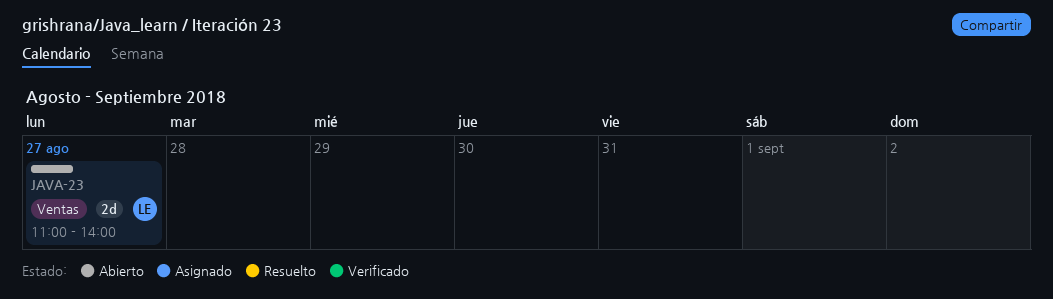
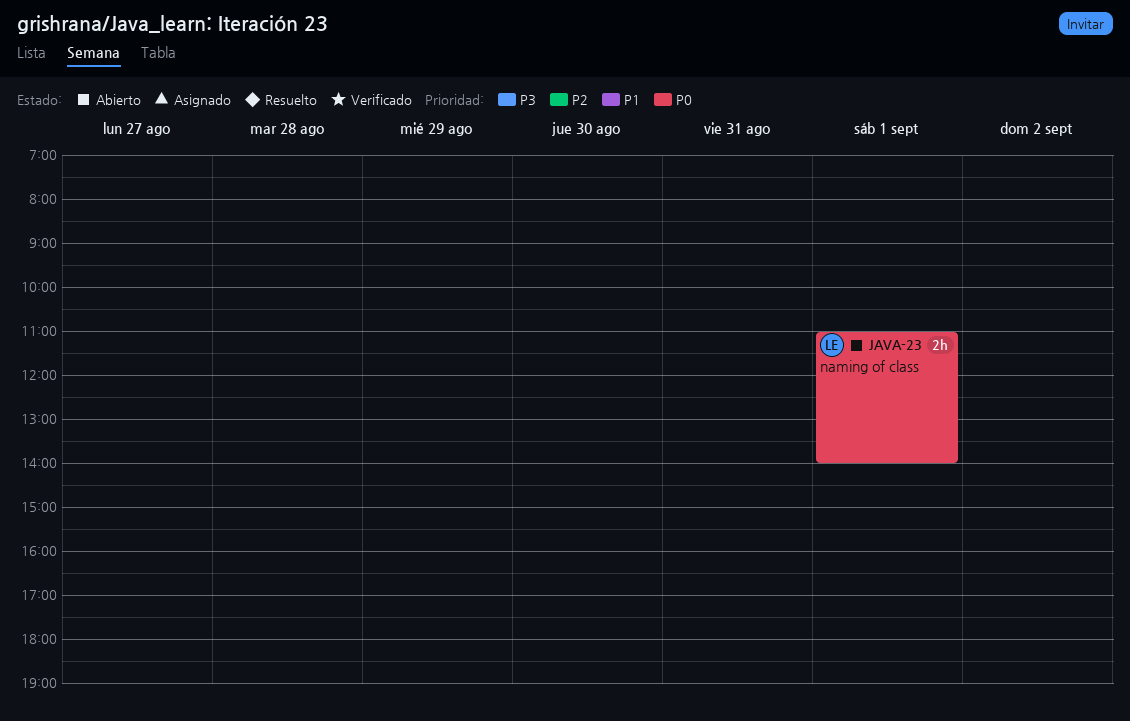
JAVA-23, estimate: 2d -> 2h
JAVA-23, day: Aug 27 -> Sep 1

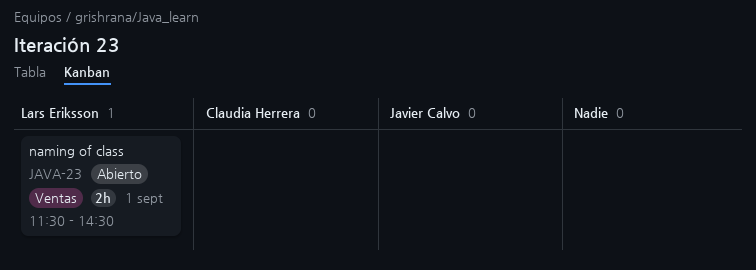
JAVA-23, begins: 11:00 -> 11:30
JAVA-23, ends: 14:00 -> 14:30

